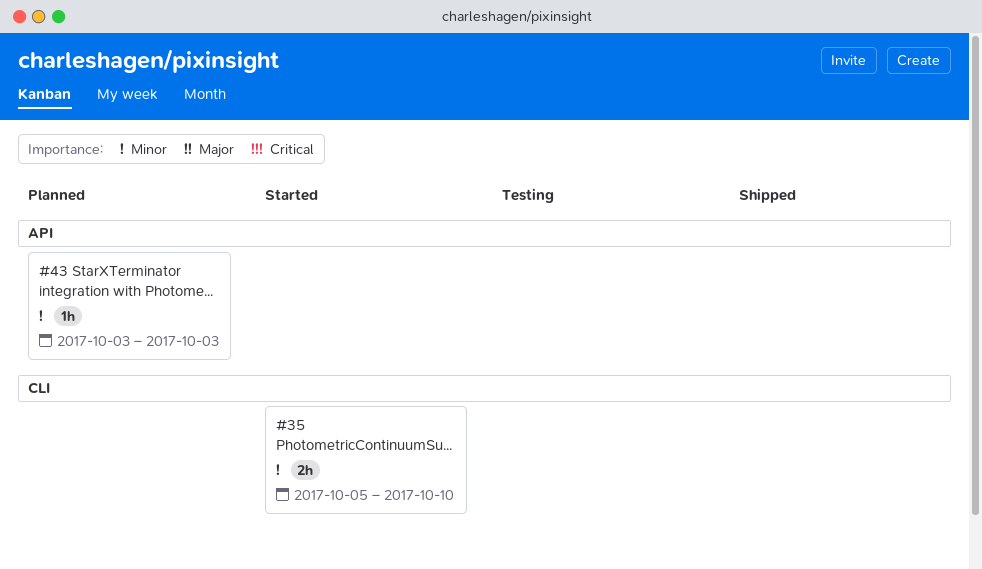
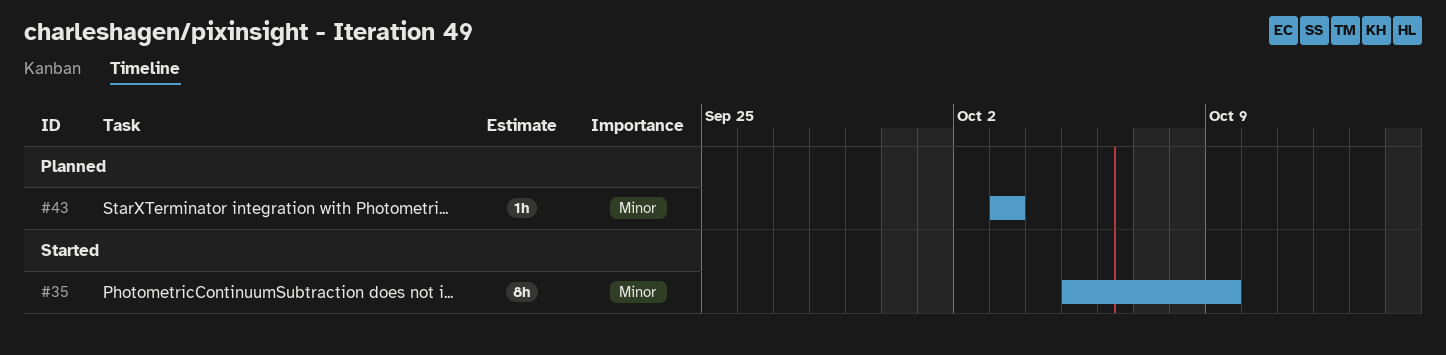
#35, estimate: 2h -> 8h
#35, due: Oct 10 -> Oct 9

